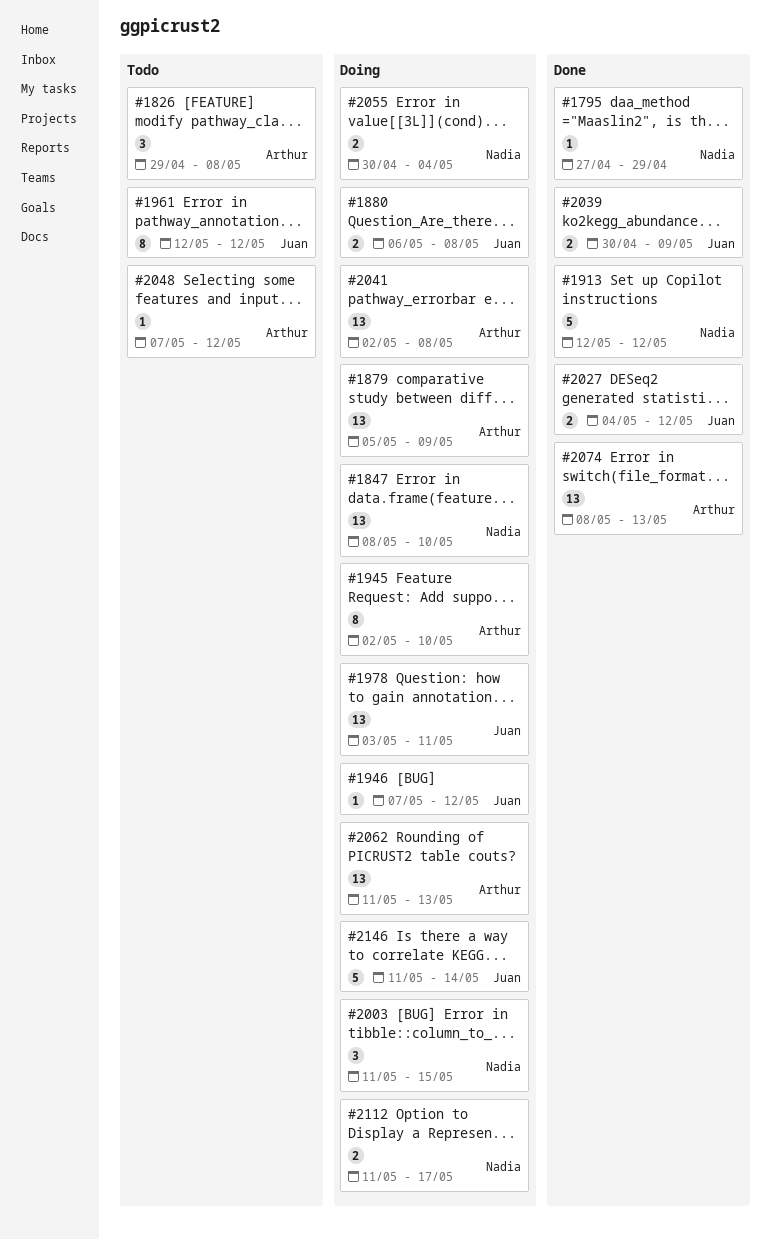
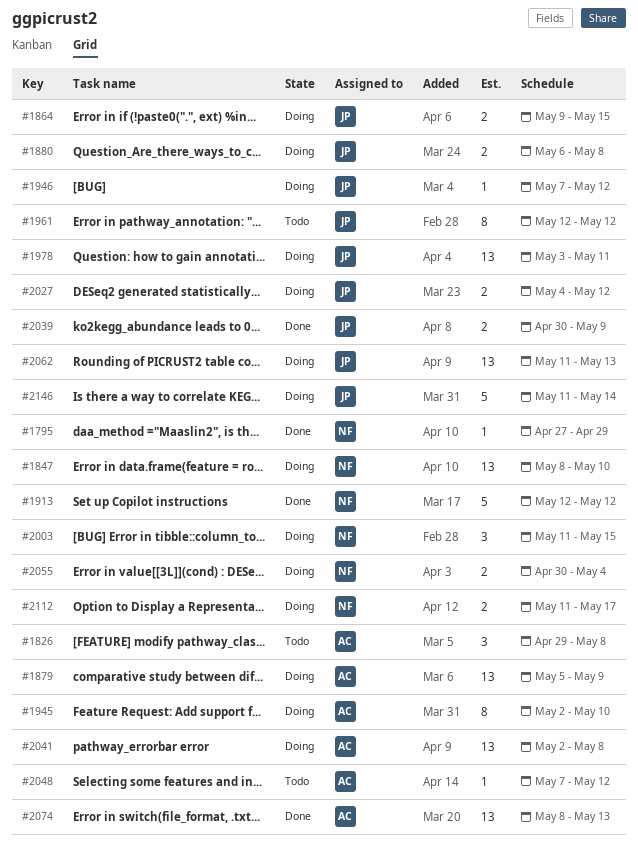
#1864: none -> present
#2027, status: Done -> Doing
#2062, owner: Arthur -> Juan

